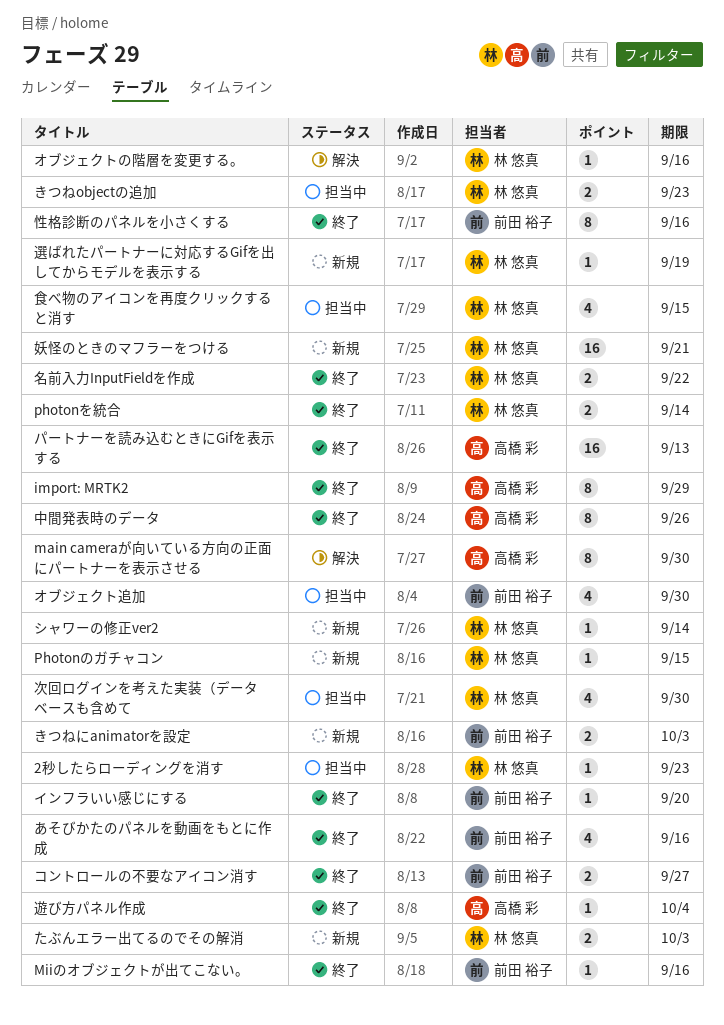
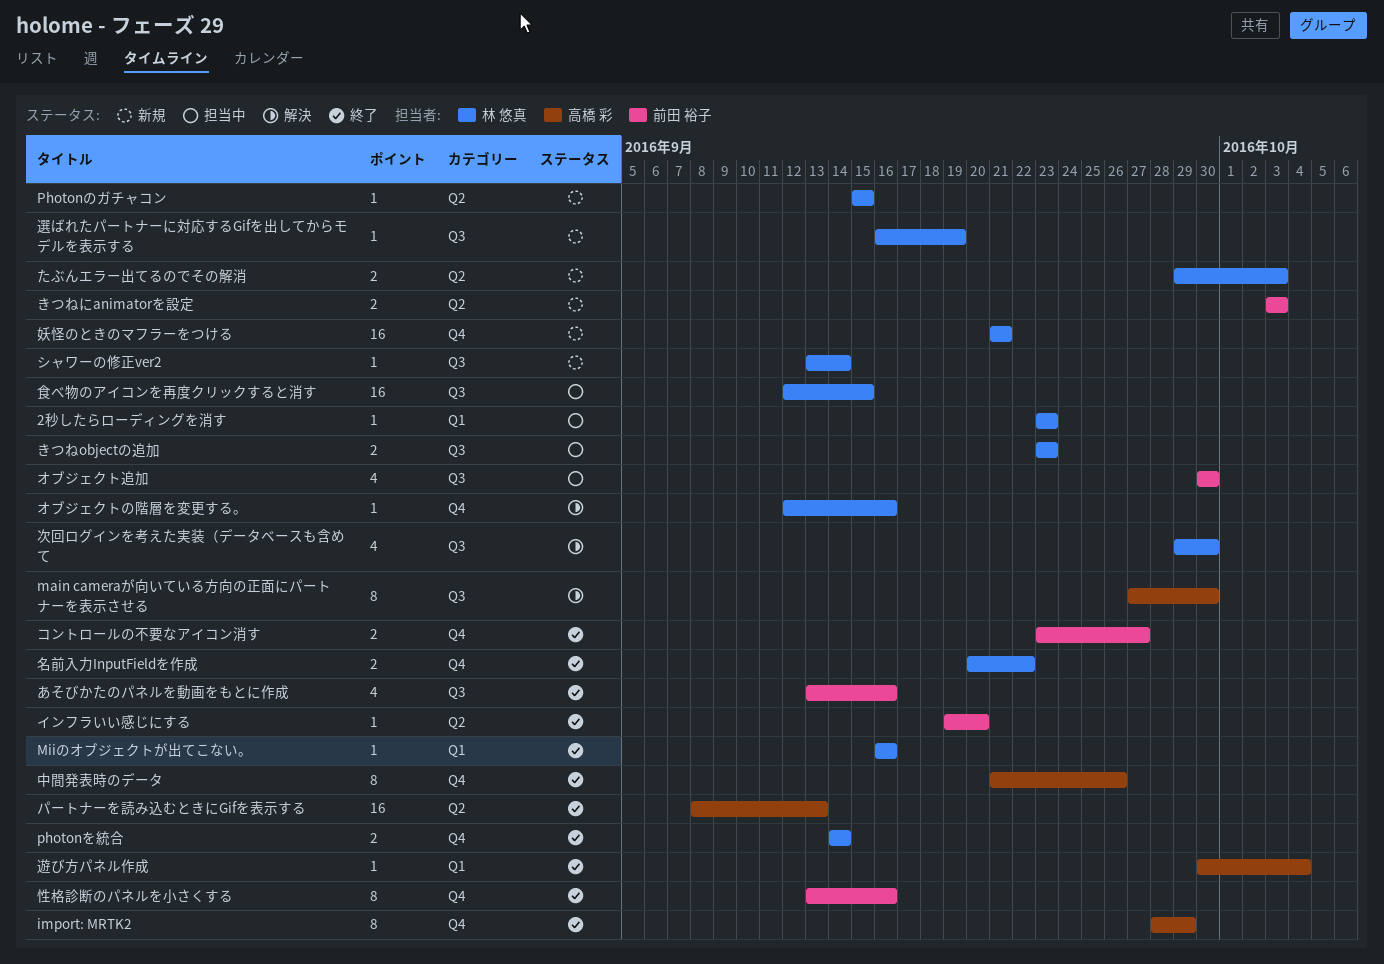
Miiのオブジェクトが出てこない。, owner: 前田 裕子 -> 林 悠真
次回ログインを考えた実装（データベースも含めて, status: 担当中 -> 解決
食べ物のアイコンを再度クリックすると消す, estimate: 4 -> 16

